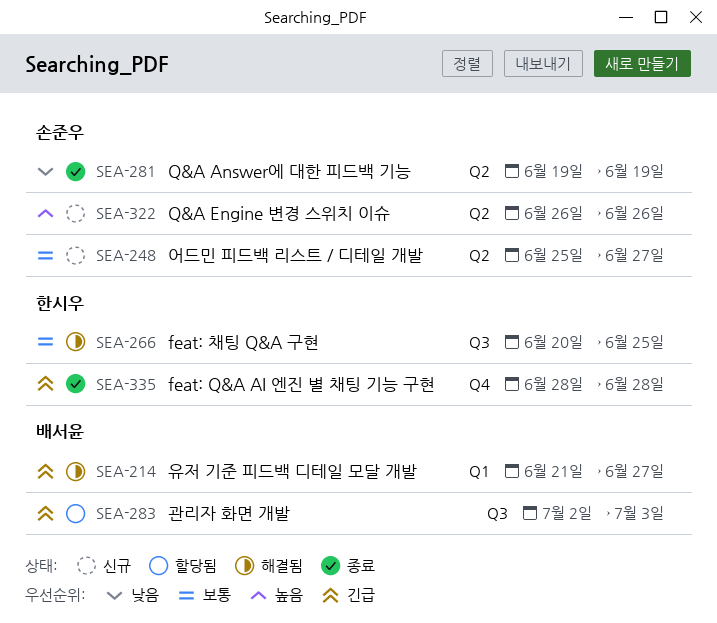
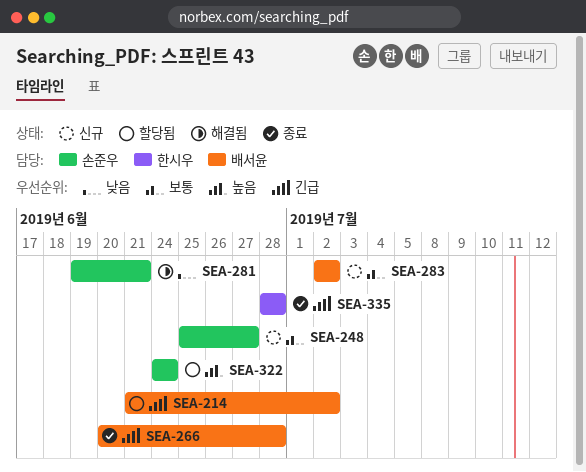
SEA-214, status: 해결됨 -> 할당됨
SEA-214, due: Jun 27 -> Jul 2
SEA-266, status: 해결됨 -> 종료
SEA-266, owner: 한시우 -> 배서윤
SEA-266, priority: 보통 -> 긴급
SEA-266, due: Jun 25 -> Jun 28
SEA-281, status: 종료 -> 해결됨
SEA-281, due: Jun 19 -> Jun 21
SEA-283, status: 할당됨 -> 신규
SEA-283, priority: 긴급 -> 보통
SEA-283, due: Jul 3 -> Jul 2
SEA-322, status: 신규 -> 할당됨
SEA-322, start: Jun 26 -> Jun 24
SEA-322, due: Jun 26 -> Jun 24

